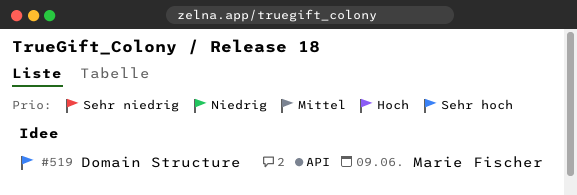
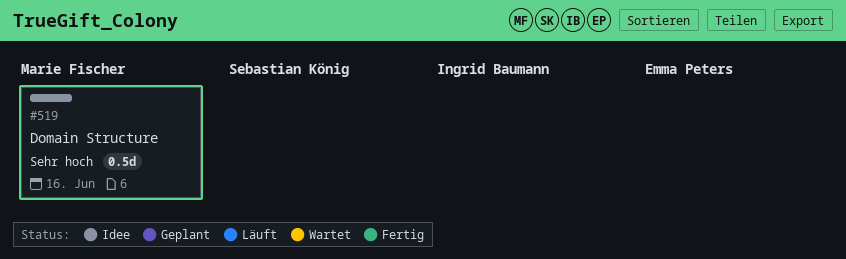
#519, due: Jun 9 -> Jun 16

